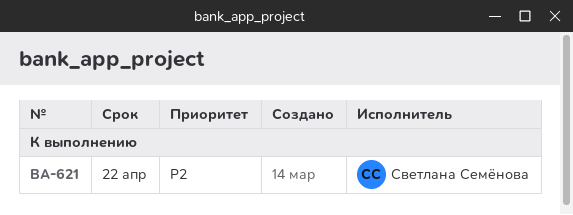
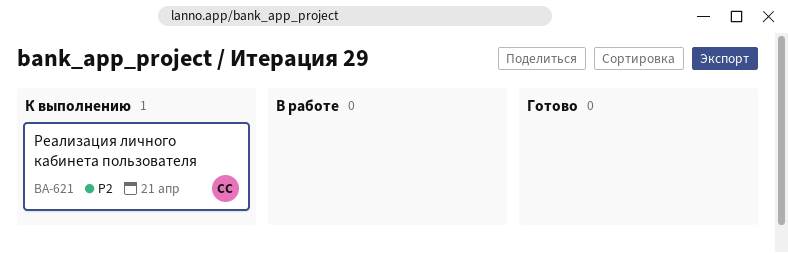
BA-621, due: Apr 22 -> Apr 21

